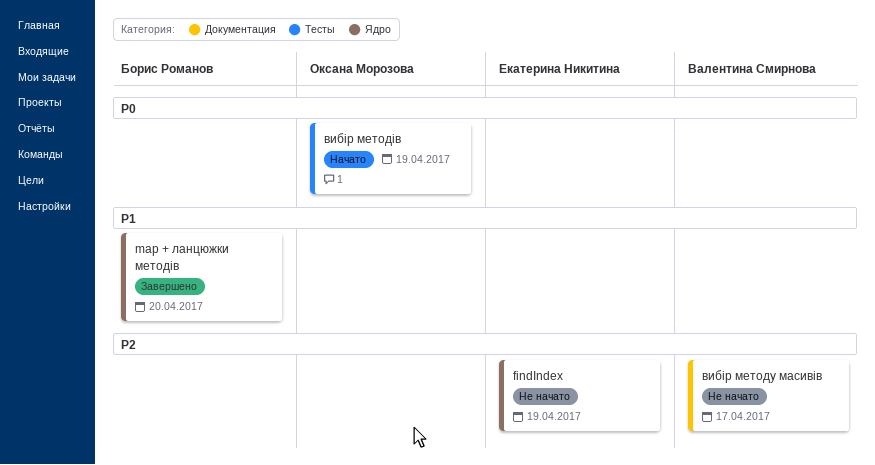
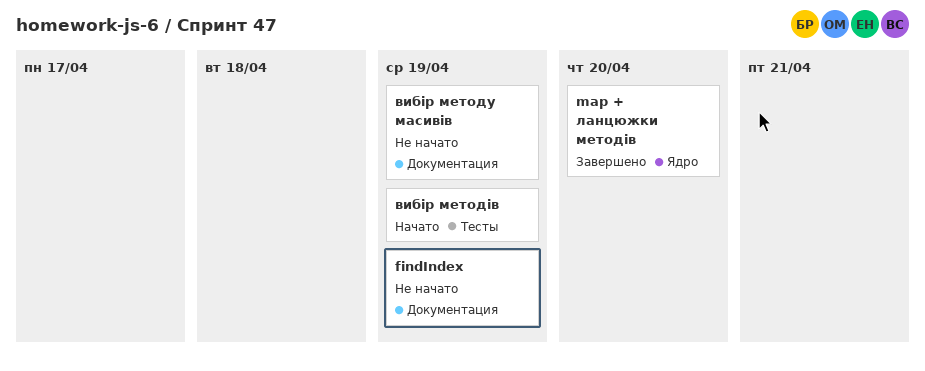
findIndex, label: Ядро -> Документация
вибір методу масивів, due: Apr 17 -> Apr 19

